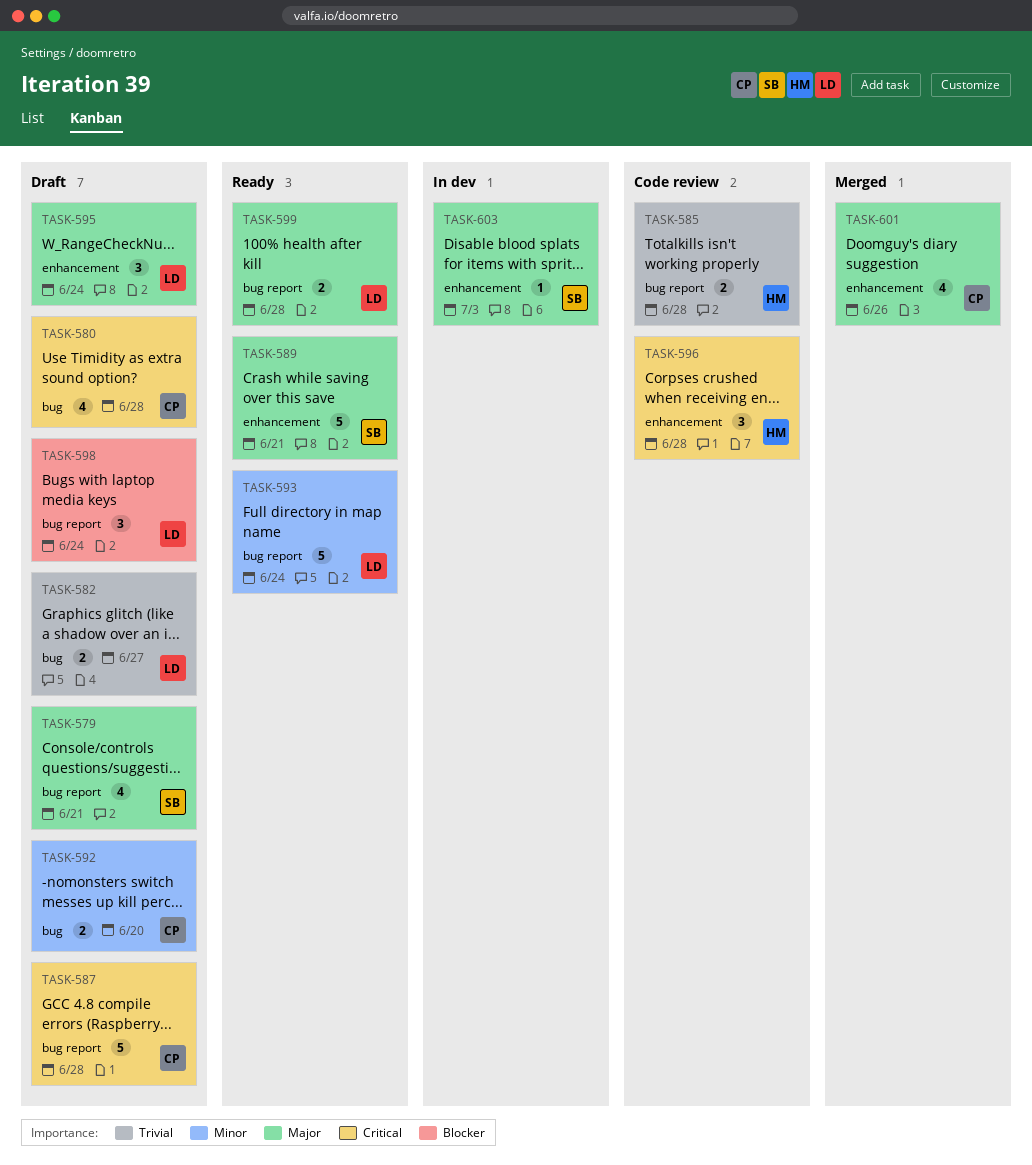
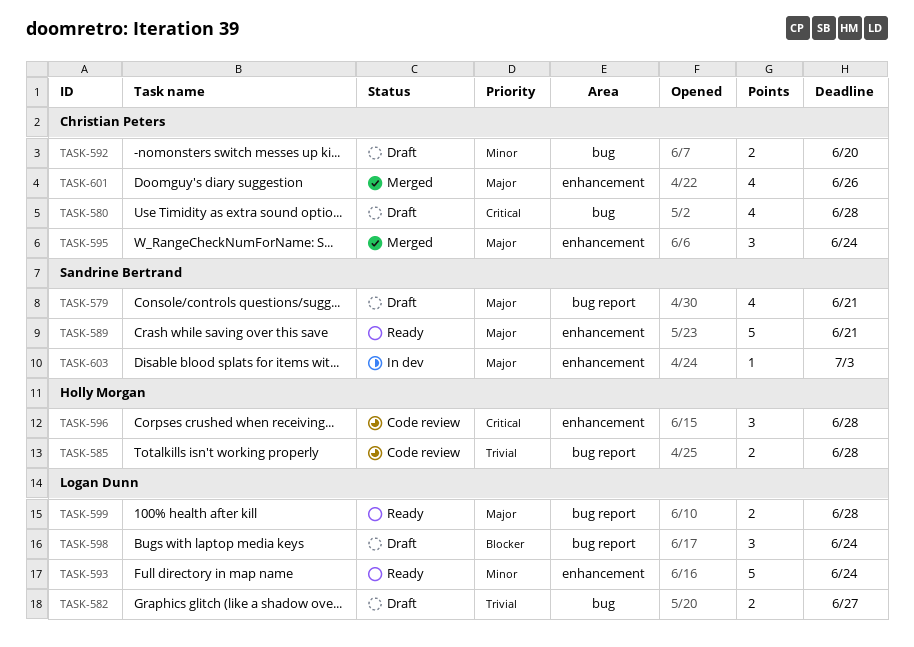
TASK-587: present -> none
TASK-593, label: bug report -> enhancement
TASK-595, status: Draft -> Merged
TASK-595, owner: Logan Dunn -> Christian Peters

